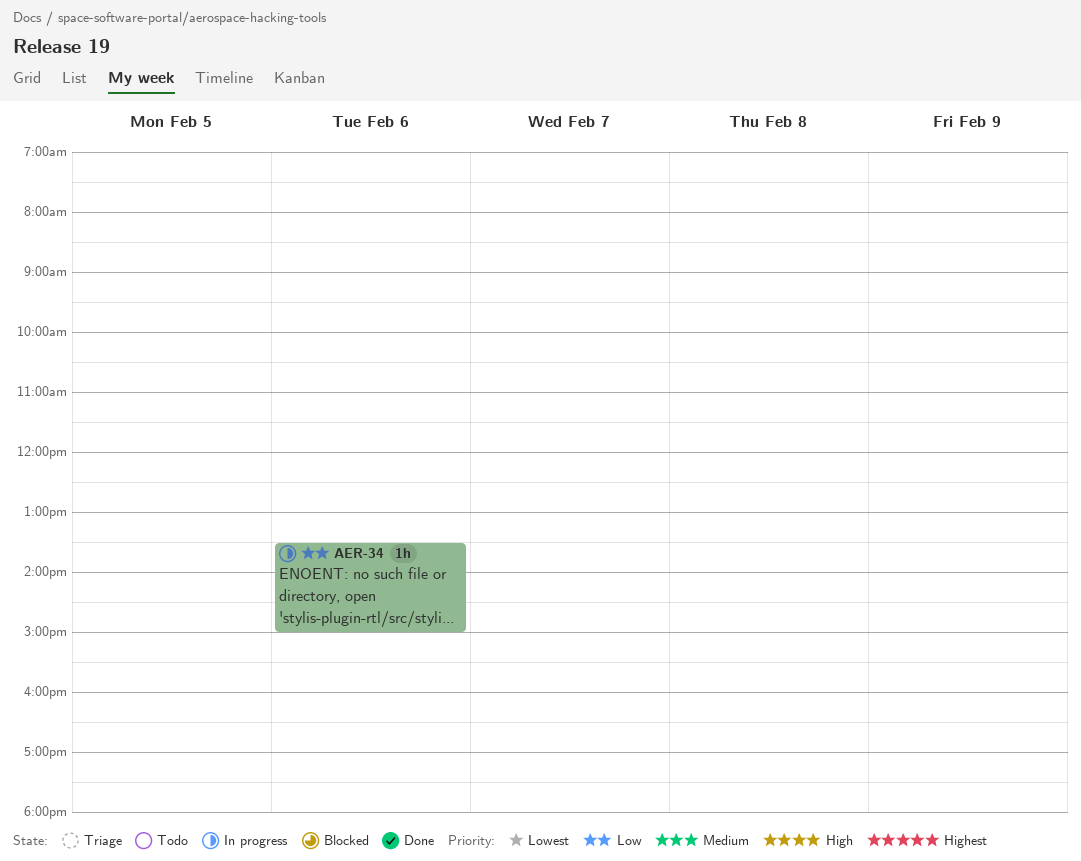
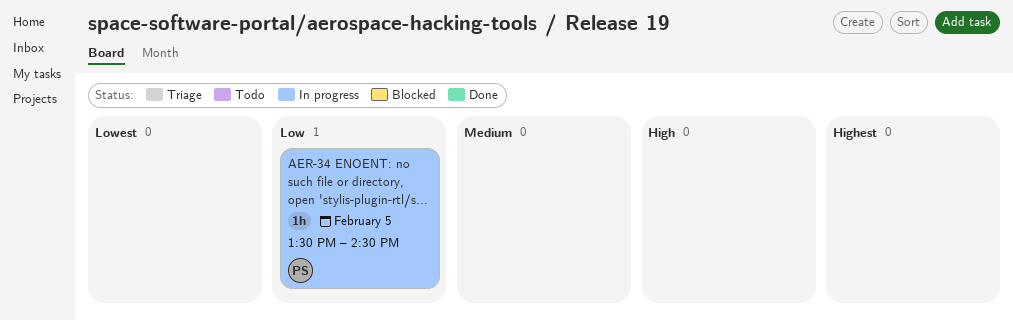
AER-34, day: Feb 6 -> Feb 5
AER-34, ends: 15:00 -> 14:30

